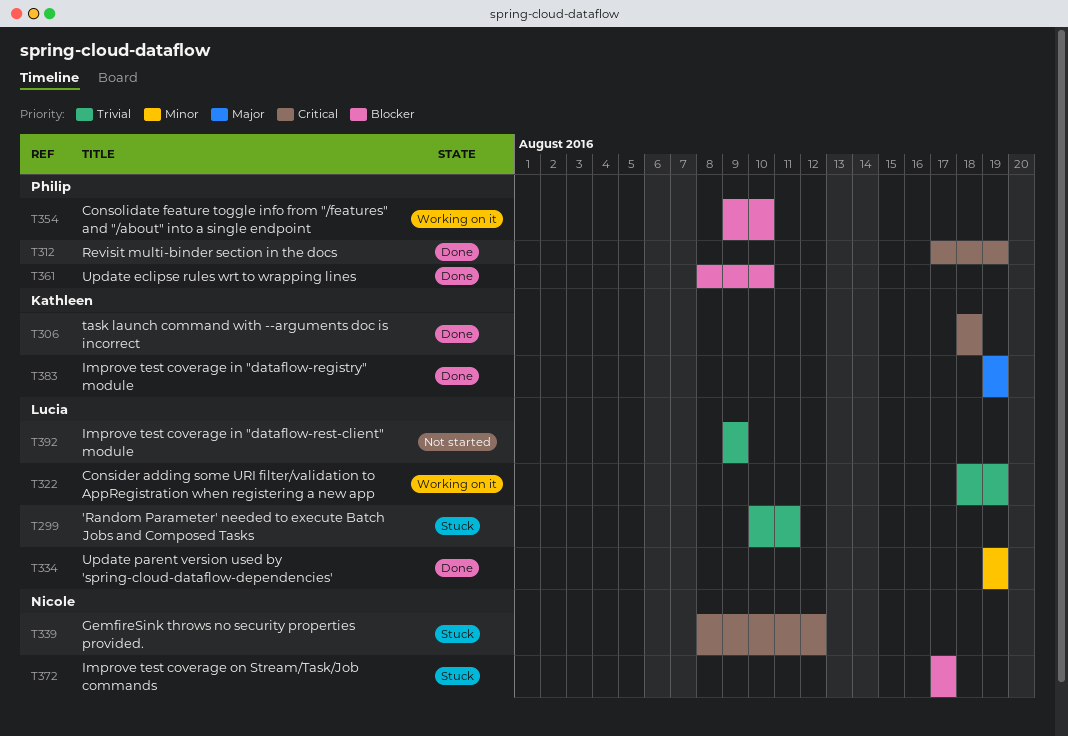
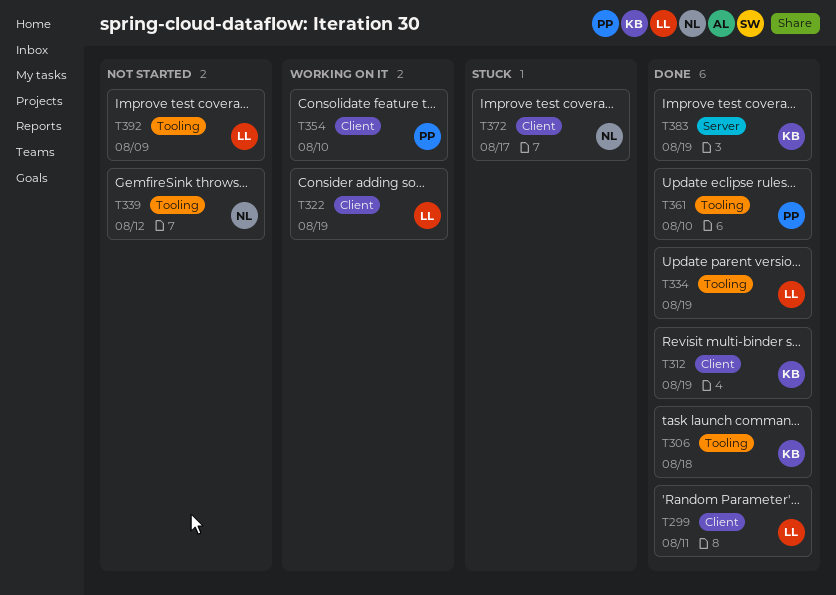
T299, status: Stuck -> Done
T312, owner: Philip -> Kathleen
T339, status: Stuck -> Not started

